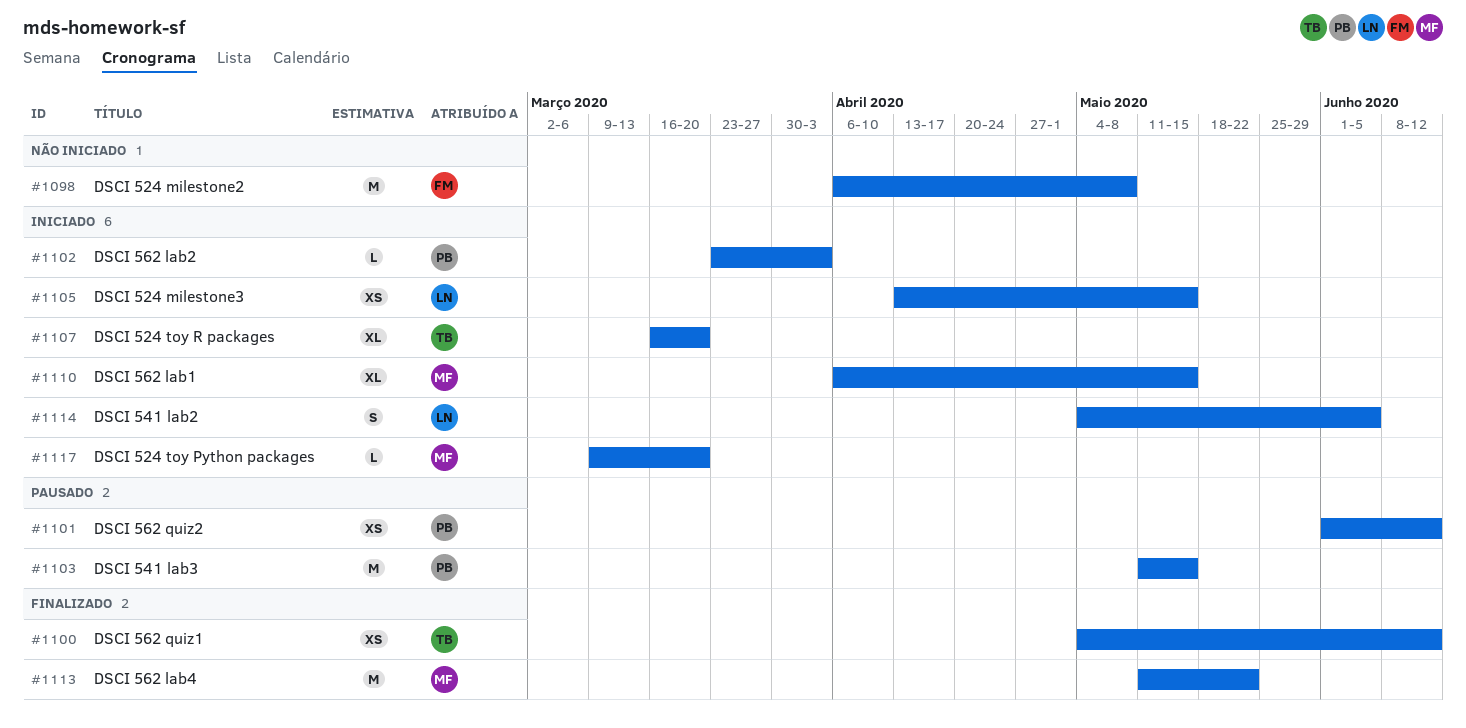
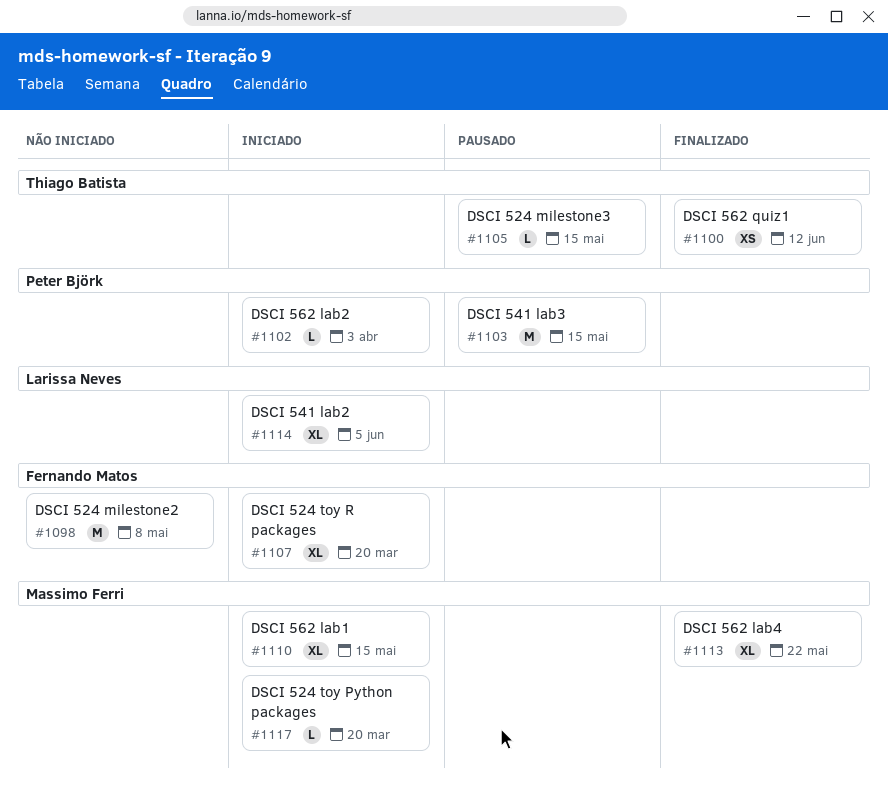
#1101: present -> none
#1105, status: Iniciado -> Pausado
#1105, owner: Larissa Neves -> Thiago Batista
#1105, estimate: XS -> L
#1107, owner: Thiago Batista -> Fernando Matos
#1113, estimate: M -> XL
#1114, estimate: S -> XL

